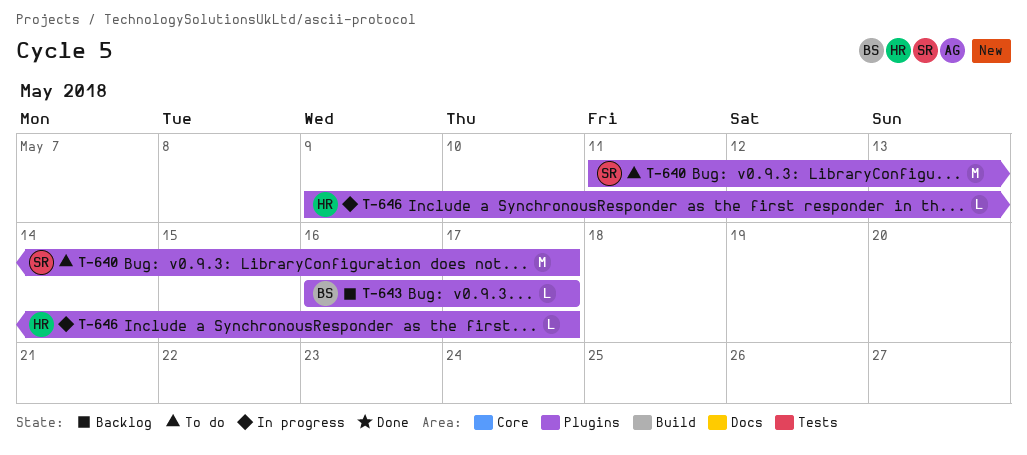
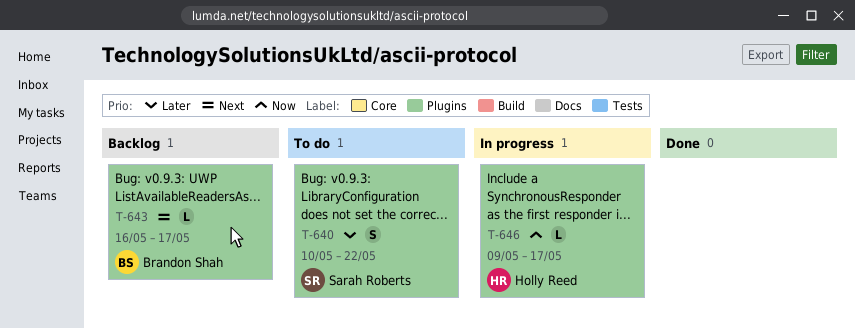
T-640, estimate: M -> S
T-640, start: May 11 -> May 10
T-640, due: May 17 -> May 22

